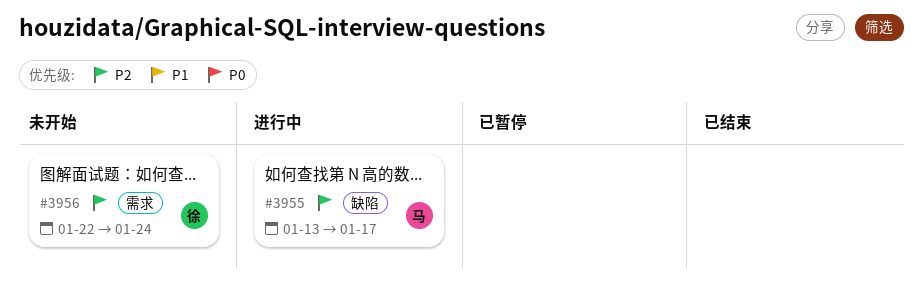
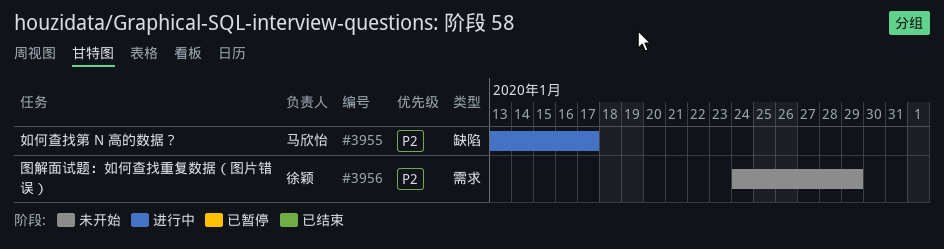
#3956, start: Jan 22 -> Jan 24
#3956, due: Jan 24 -> Jan 29

